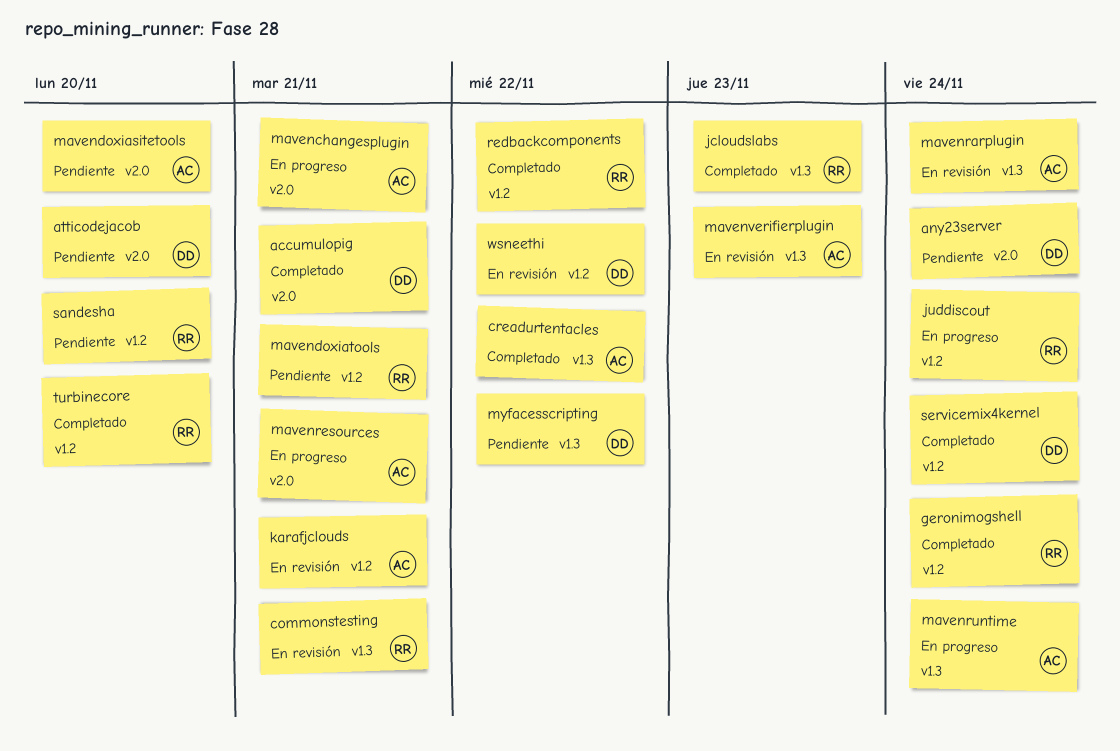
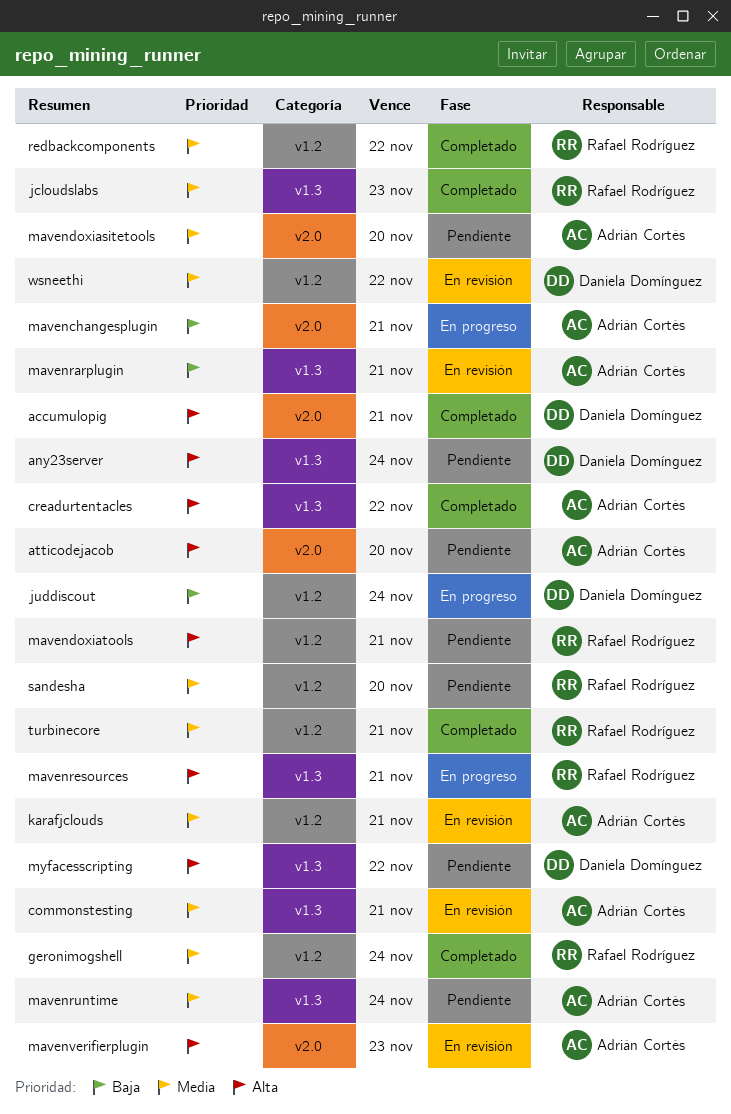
any23server, label: v2.0 -> v1.3
atticodejacob, owner: Daniela Domínguez -> Adrián Cortés
commonstesting, owner: Rafael Rodríguez -> Adrián Cortés
juddiscout, owner: Rafael Rodríguez -> Daniela Domínguez
mavenrarplugin, due: Nov 24 -> Nov 21
mavenresources, owner: Adrián Cortés -> Rafael Rodríguez
mavenresources, label: v2.0 -> v1.3
mavenruntime, status: En progreso -> Pendiente
mavenverifierplugin, label: v1.3 -> v2.0
servicemix4kernel: present -> none
turbinecore, due: Nov 20 -> Nov 21

